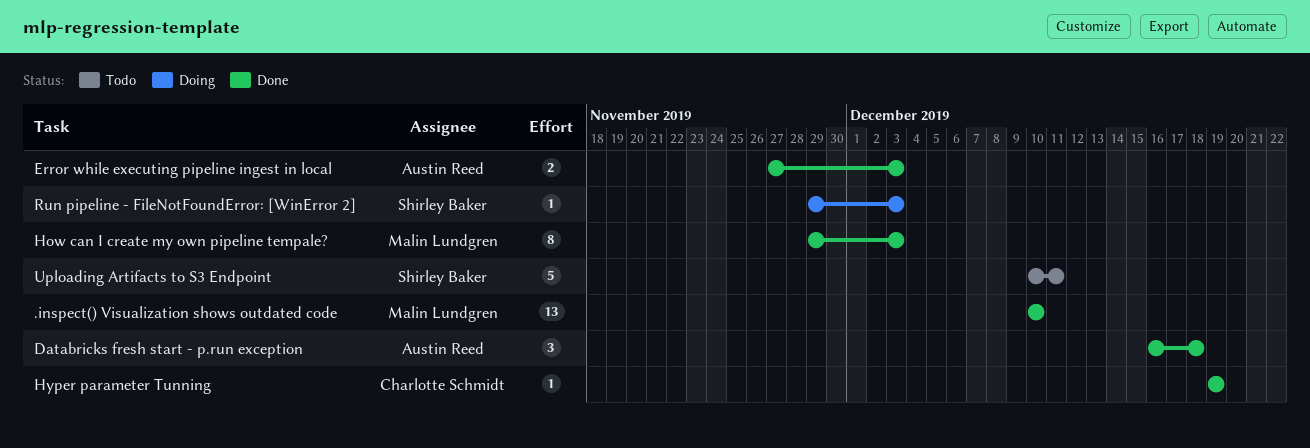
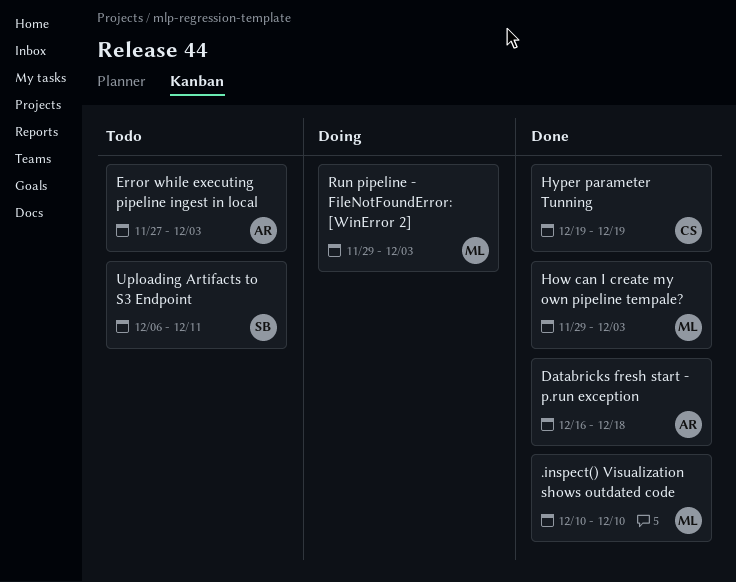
Error while executing pipeline ingest in local, status: Done -> Todo
Run pipeline - FileNotFoundError: [WinError 2], owner: Shirley Baker -> Malin Lundgren
Uploading Artifacts to S3 Endpoint, start: Dec 10 -> Dec 6

